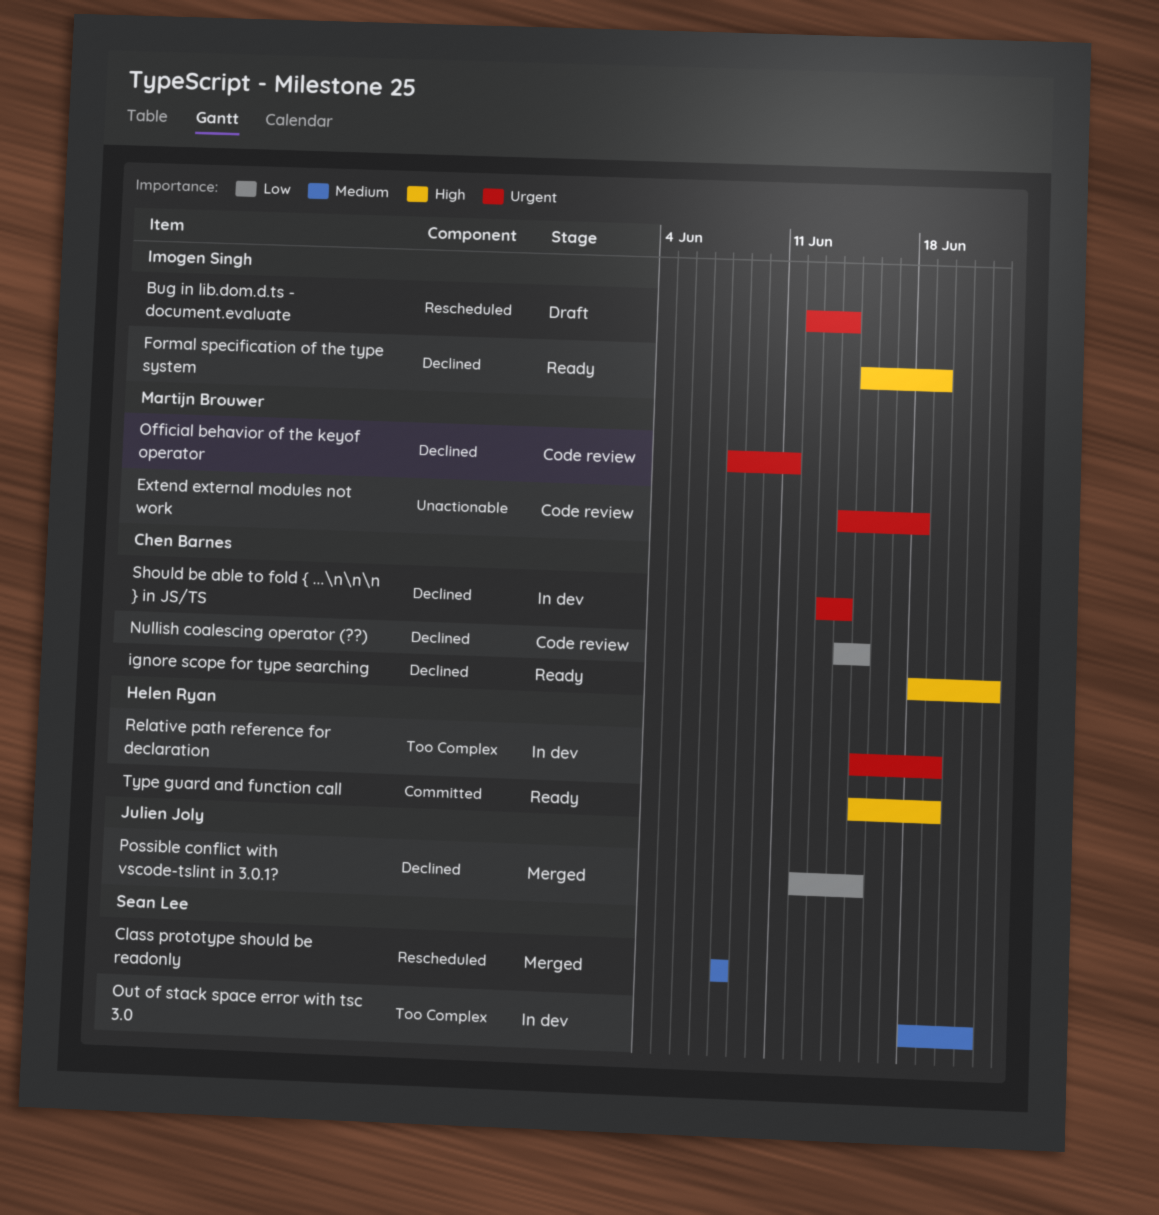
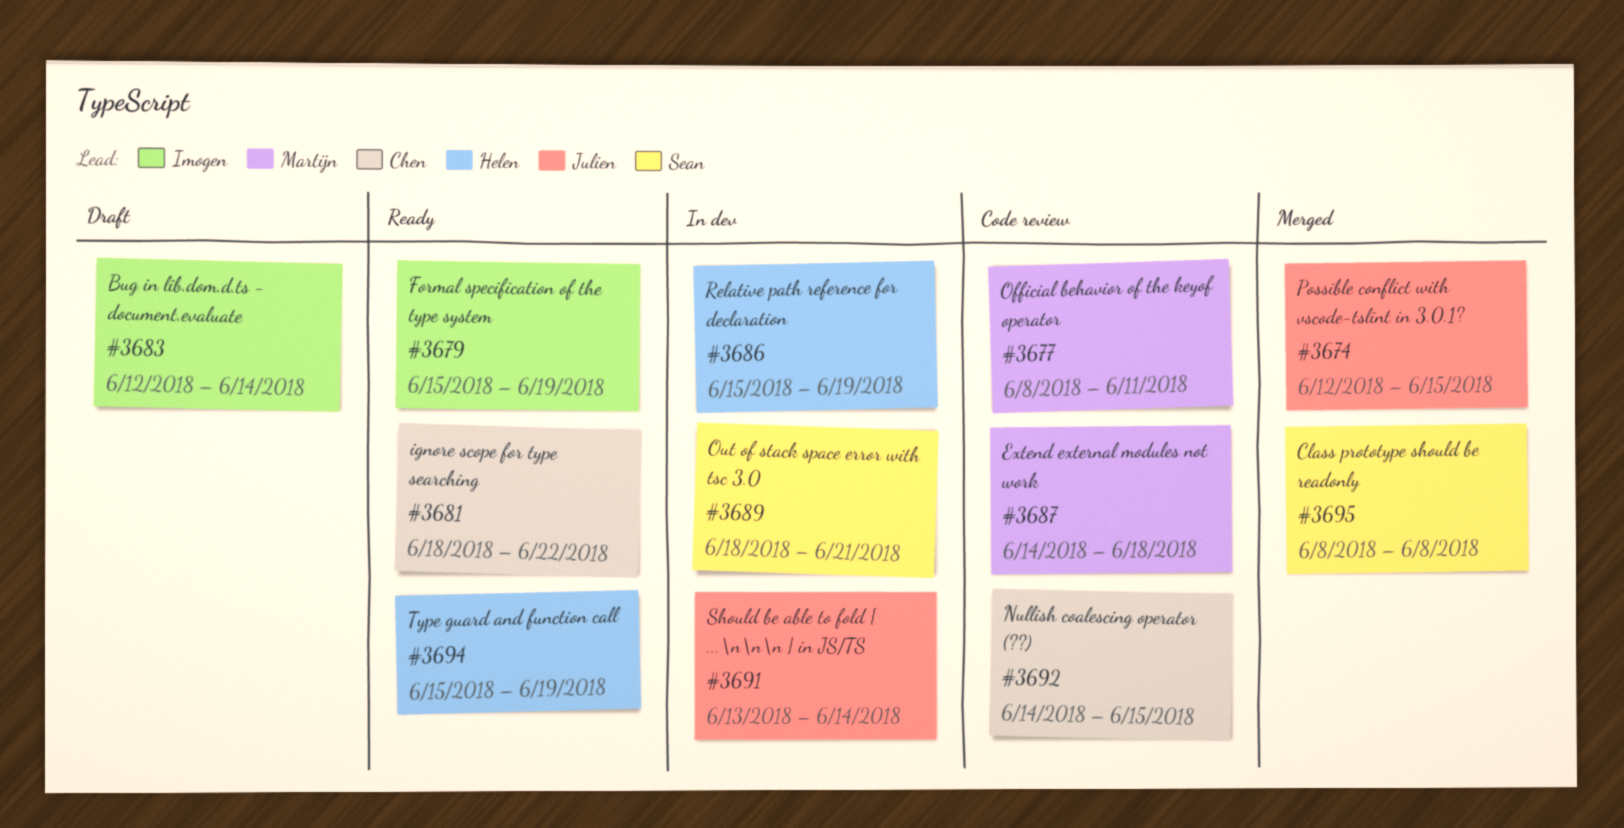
Should be able to fold { ...\n\n\n } in JS/TS, owner: Chen Barnes -> Julien Joly

